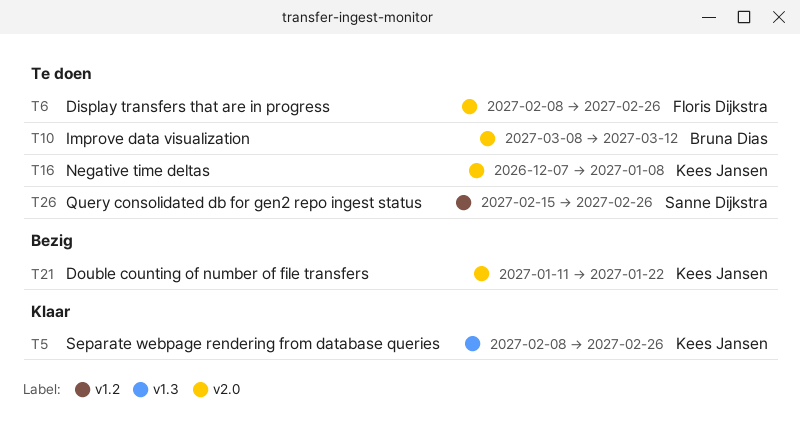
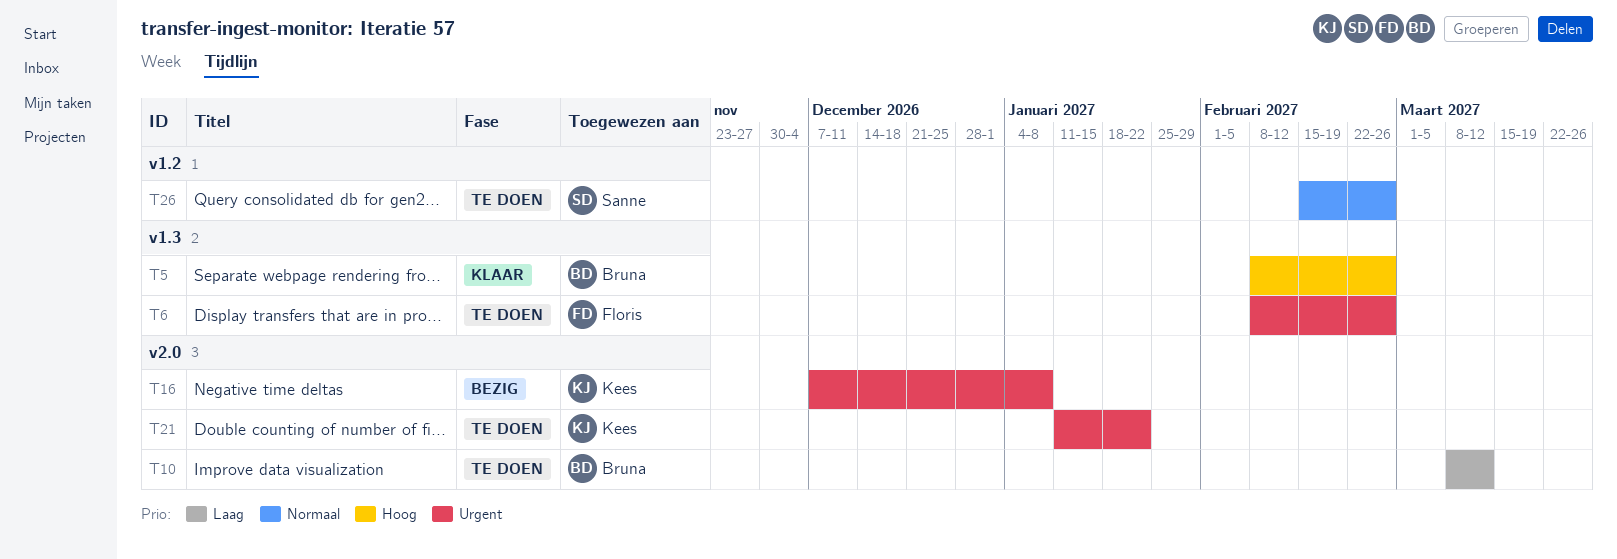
T5, owner: Kees Jansen -> Bruna Dias
T6, label: v2.0 -> v1.3
T16, status: Te doen -> Bezig
T21, status: Bezig -> Te doen

